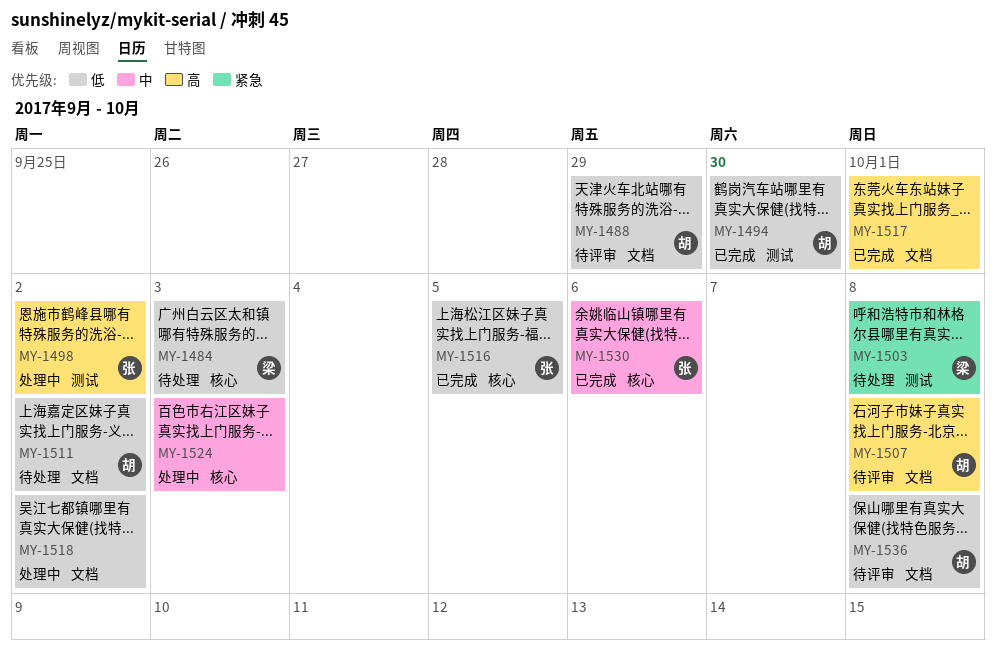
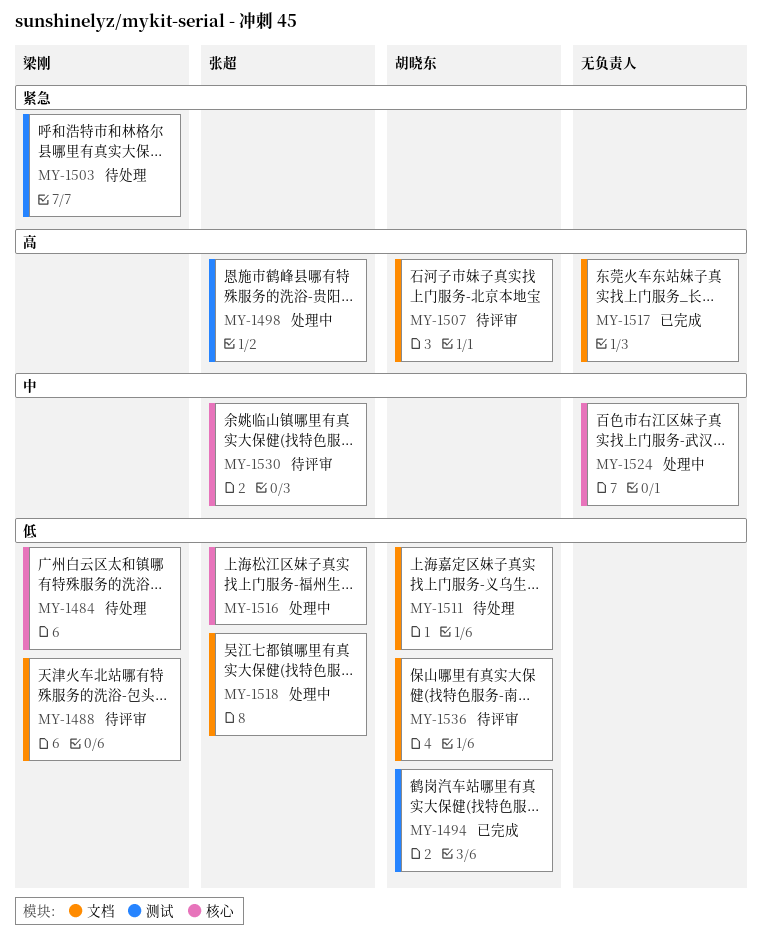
MY-1488, owner: 胡晓东 -> 梁刚
MY-1516, status: 已完成 -> 处理中
MY-1518, owner: none -> 张超
MY-1530, status: 已完成 -> 待评审

